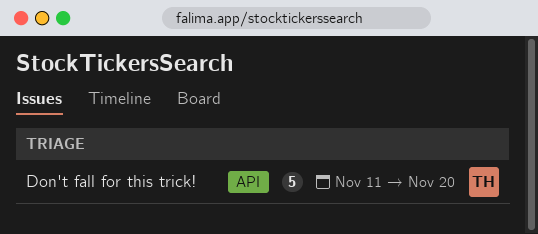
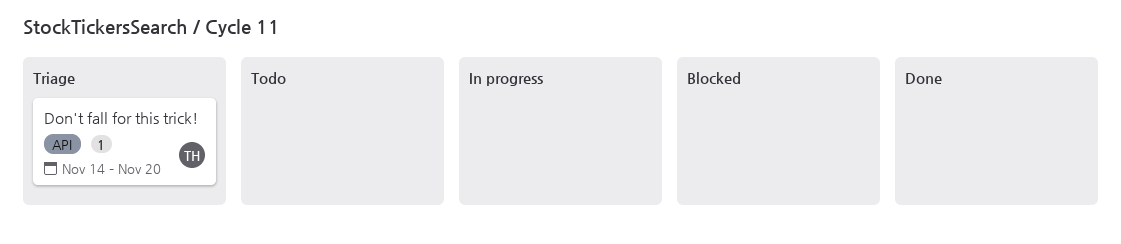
Don't fall for this trick!, estimate: 5 -> 1
Don't fall for this trick!, start: Nov 11 -> Nov 14

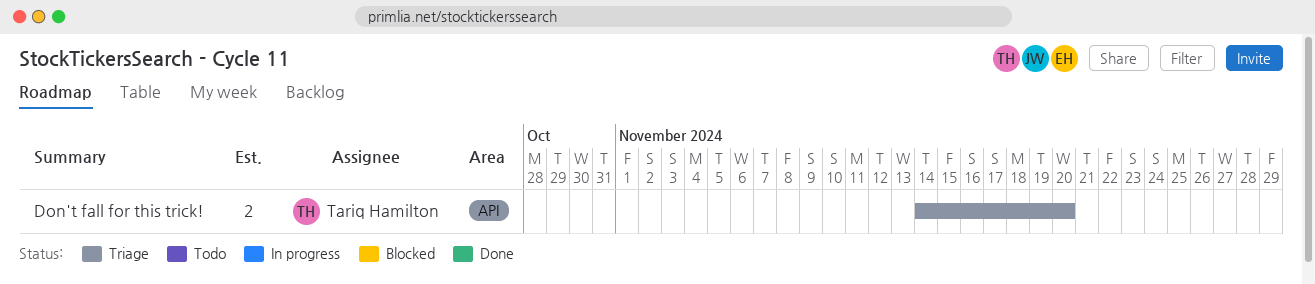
Don't fall for this trick!, estimate: 1 -> 2

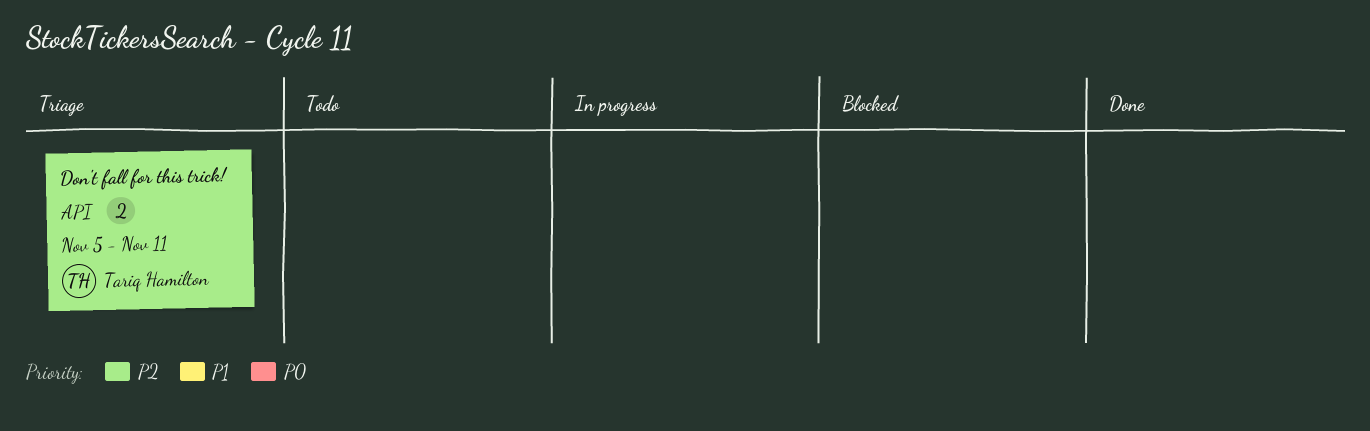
Don't fall for this trick!, start: Nov 14 -> Nov 5
Don't fall for this trick!, due: Nov 20 -> Nov 11

